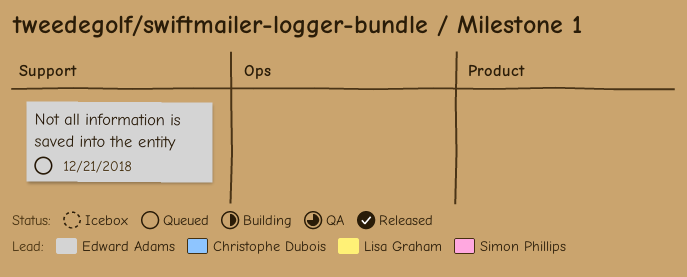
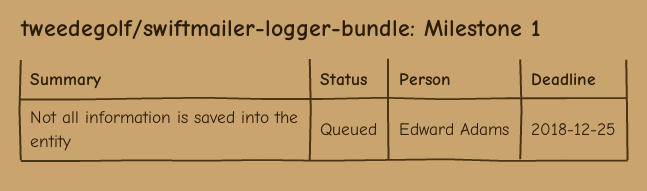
Not all information is saved into the entity, due: Dec 21 -> Dec 25

